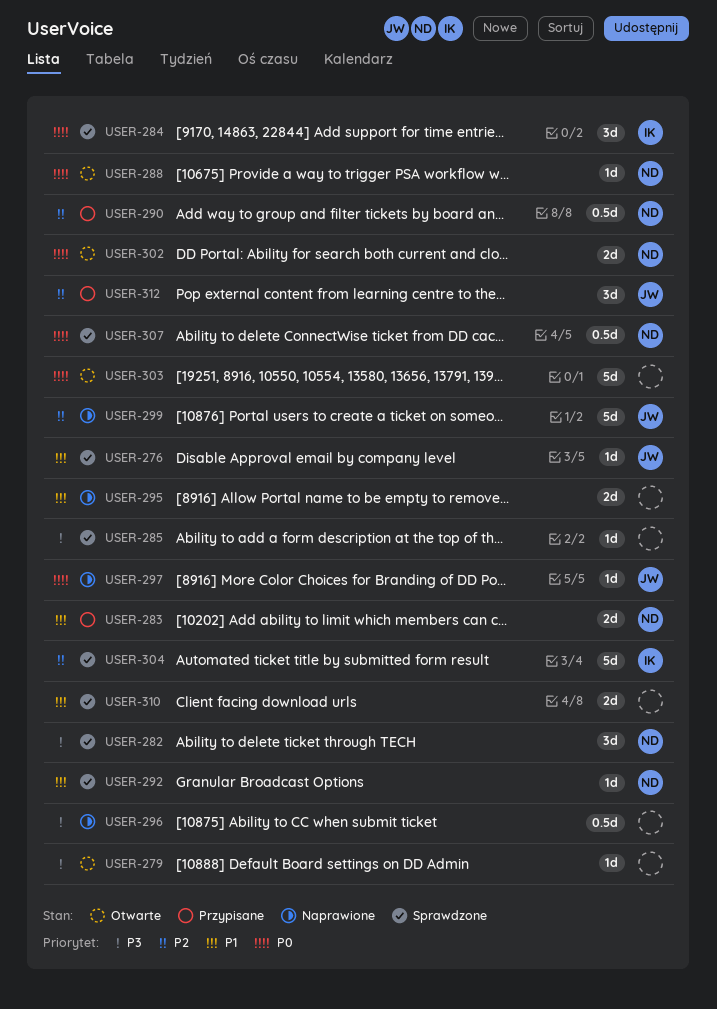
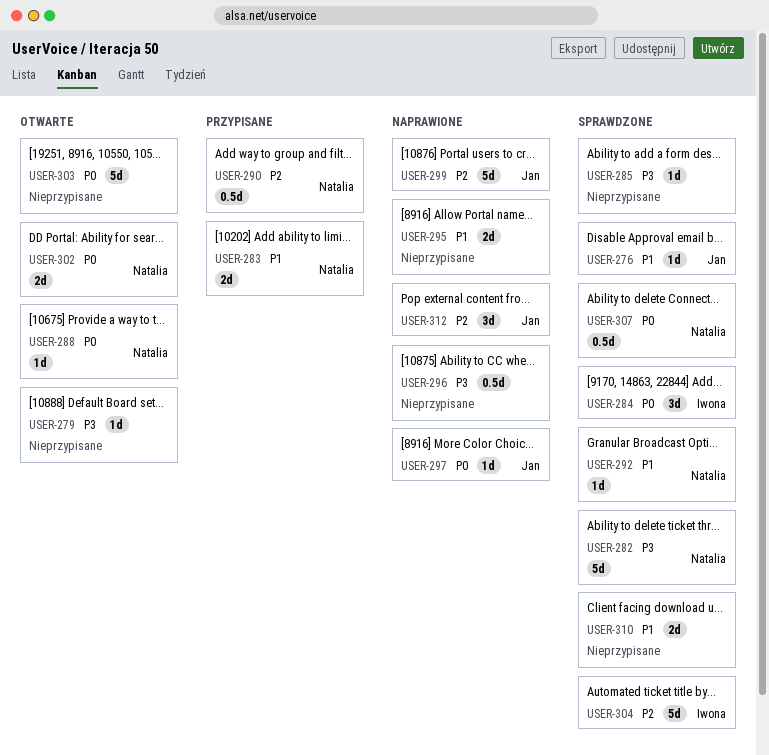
USER-282, estimate: 3d -> 5d
USER-312, status: Przypisane -> Naprawione

